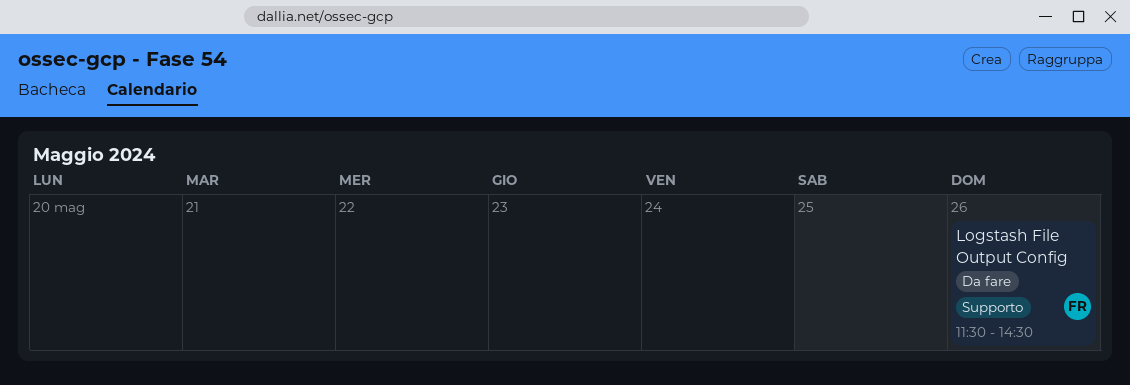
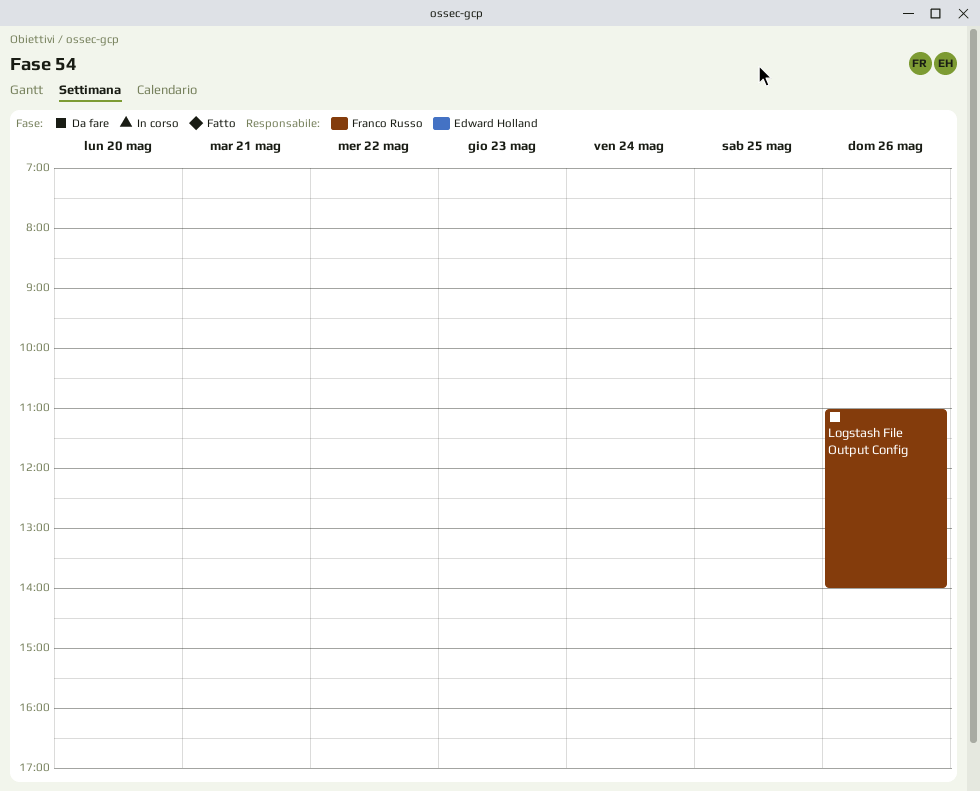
Logstash File Output Config, begins: 11:30 -> 11:00
Logstash File Output Config, ends: 14:30 -> 14:00

